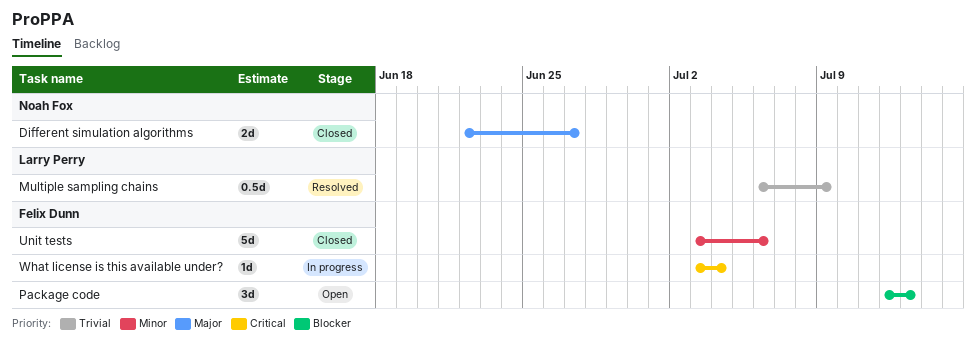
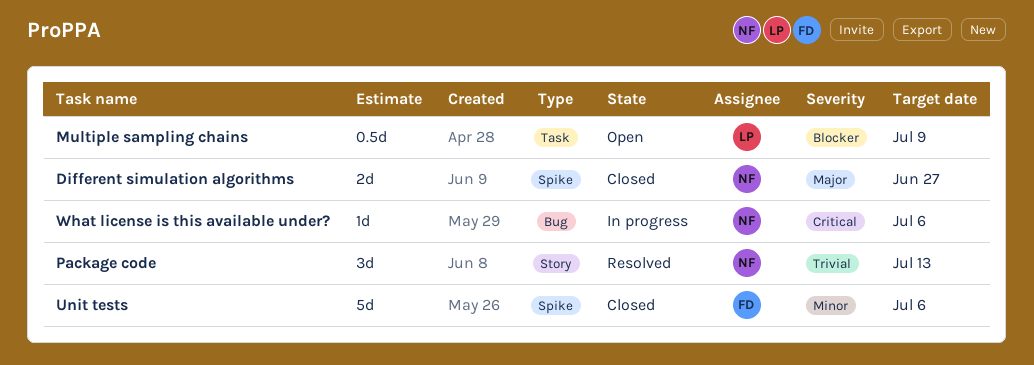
Multiple sampling chains, status: Resolved -> Open
Multiple sampling chains, priority: Trivial -> Blocker
Package code, status: Open -> Resolved
Package code, owner: Felix Dunn -> Noah Fox
Package code, priority: Blocker -> Trivial
What license is this available under?, owner: Felix Dunn -> Noah Fox
What license is this available under?, due: Jul 4 -> Jul 6

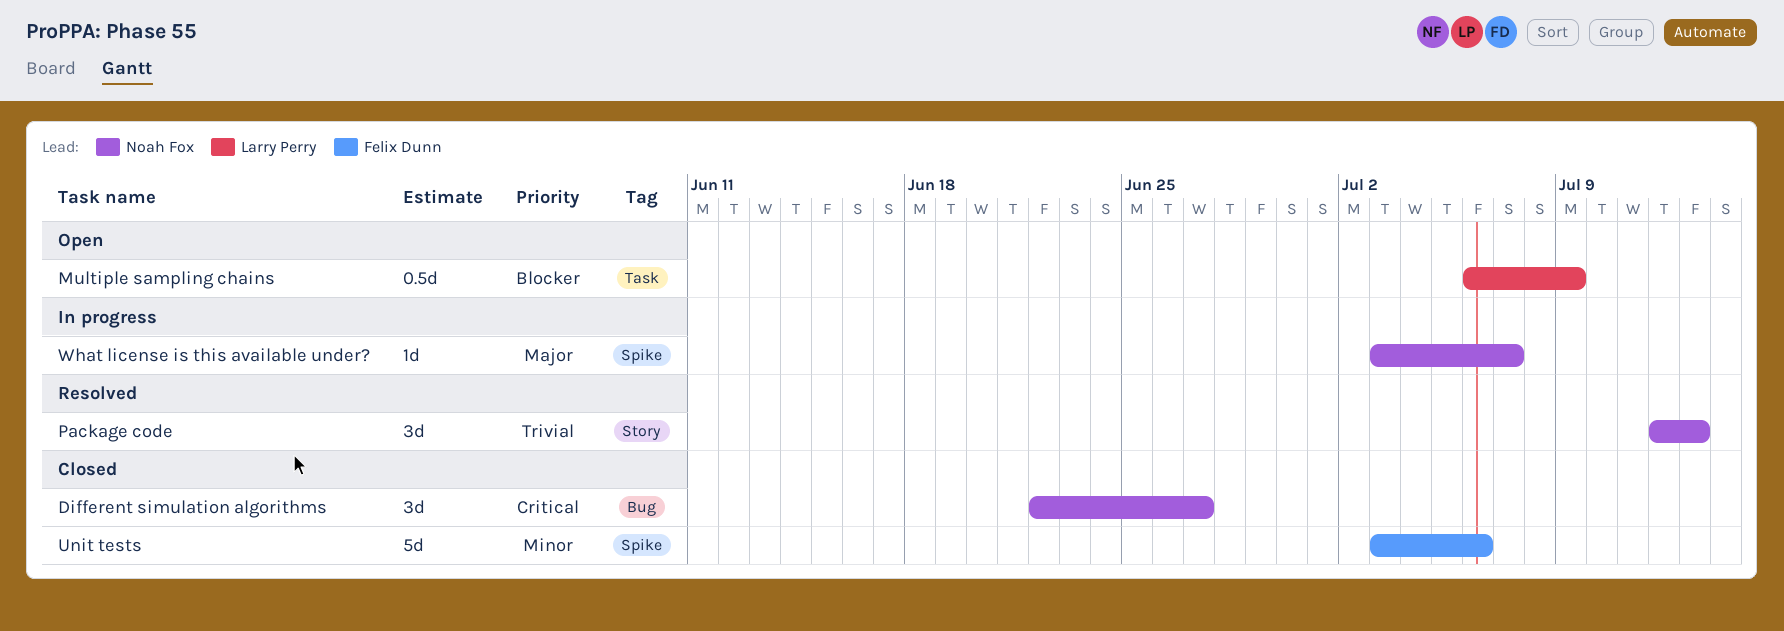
Different simulation algorithms, priority: Major -> Critical
Different simulation algorithms, label: Spike -> Bug
Different simulation algorithms, estimate: 2d -> 3d
What license is this available under?, priority: Critical -> Major
What license is this available under?, label: Bug -> Spike
What license is this available under?, due: Jul 6 -> Jul 7

